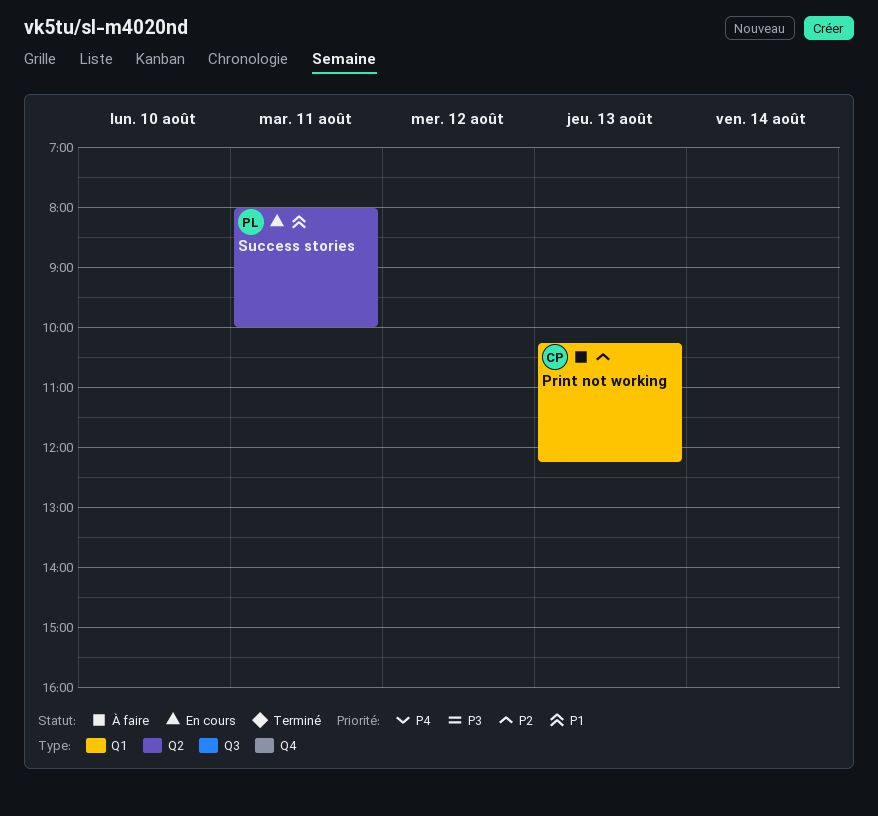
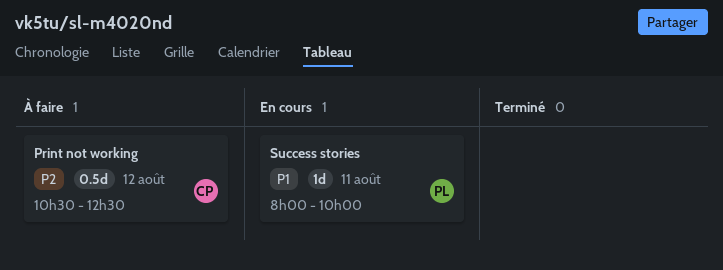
Print not working, day: Aug 13 -> Aug 12
Print not working, begins: 10:15 -> 10:30
Print not working, ends: 12:15 -> 12:30

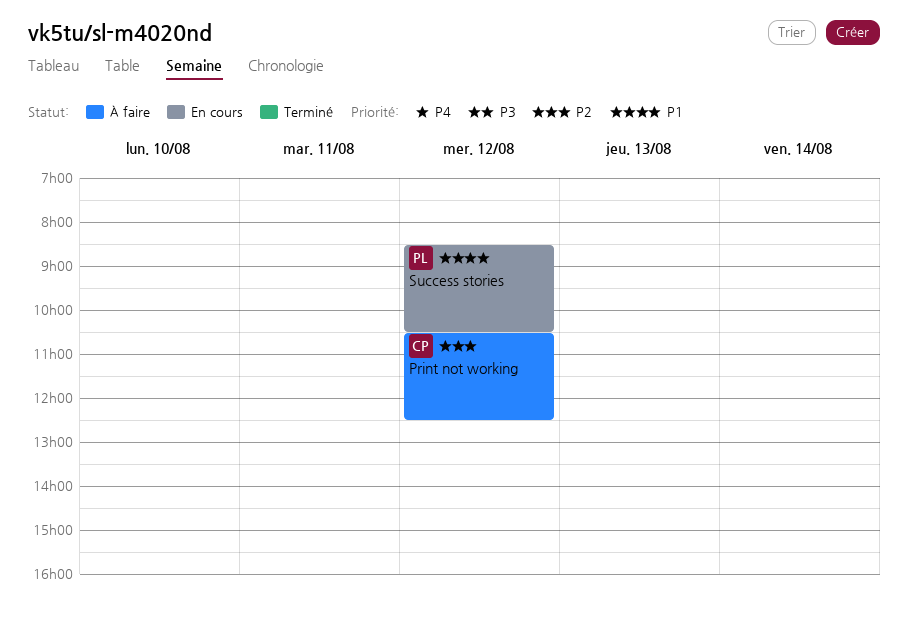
Success stories, day: Aug 11 -> Aug 12
Success stories, begins: 08:00 -> 08:30
Success stories, ends: 10:00 -> 10:30

